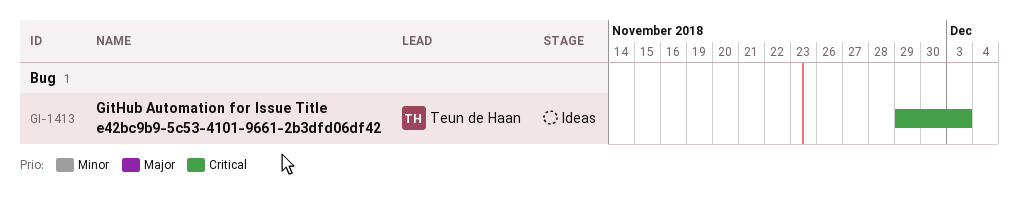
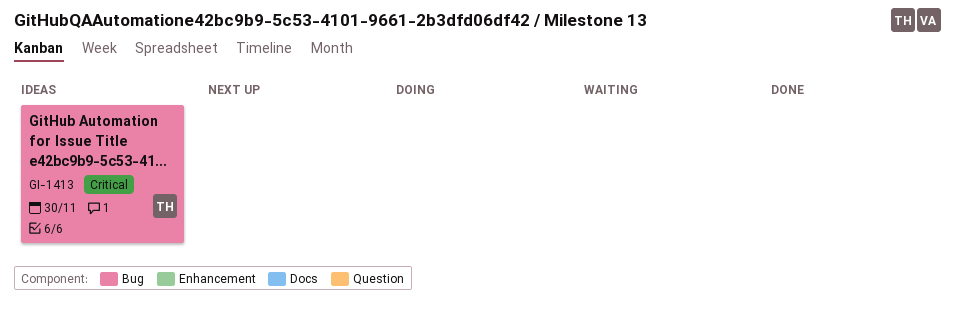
GI-1413, due: Dec 3 -> Nov 30

